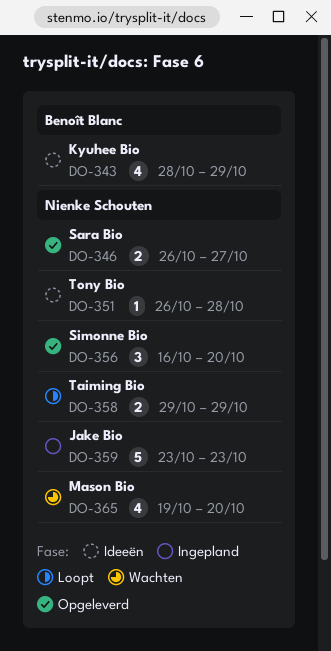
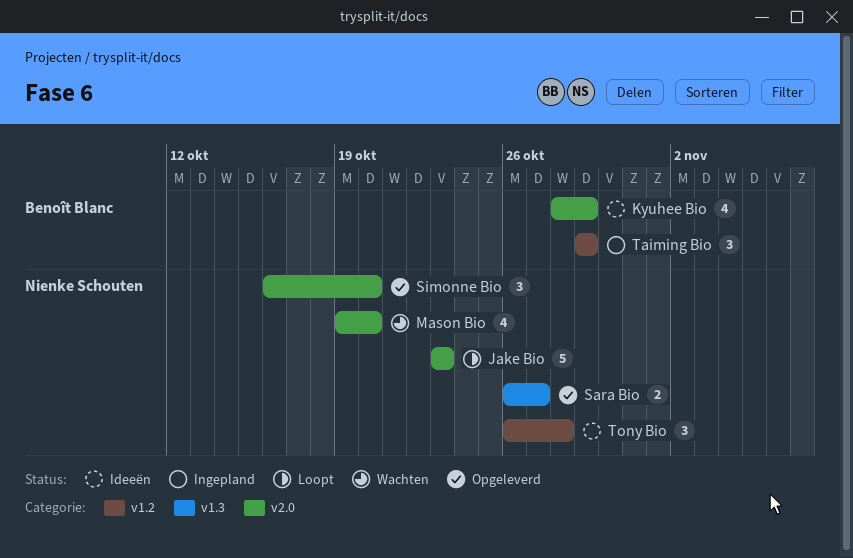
Jake Bio, status: Ingepland -> Loopt
Taiming Bio, status: Loopt -> Ingepland
Taiming Bio, owner: Nienke Schouten -> Benoît Blanc
Taiming Bio, estimate: 2 -> 3
Tony Bio, estimate: 1 -> 3

